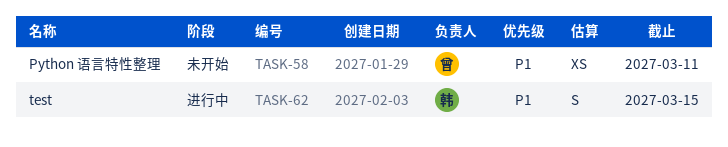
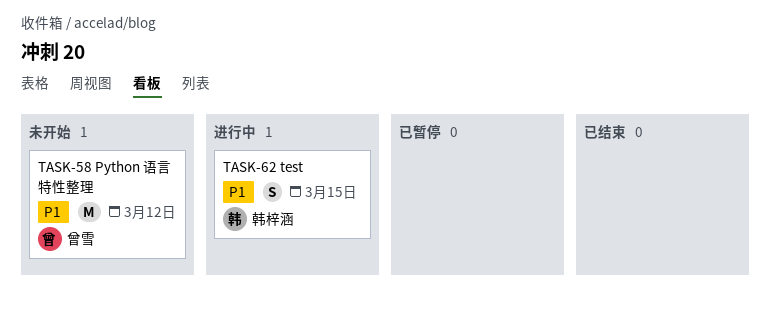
TASK-58, estimate: XS -> M
TASK-58, due: Mar 11 -> Mar 12

